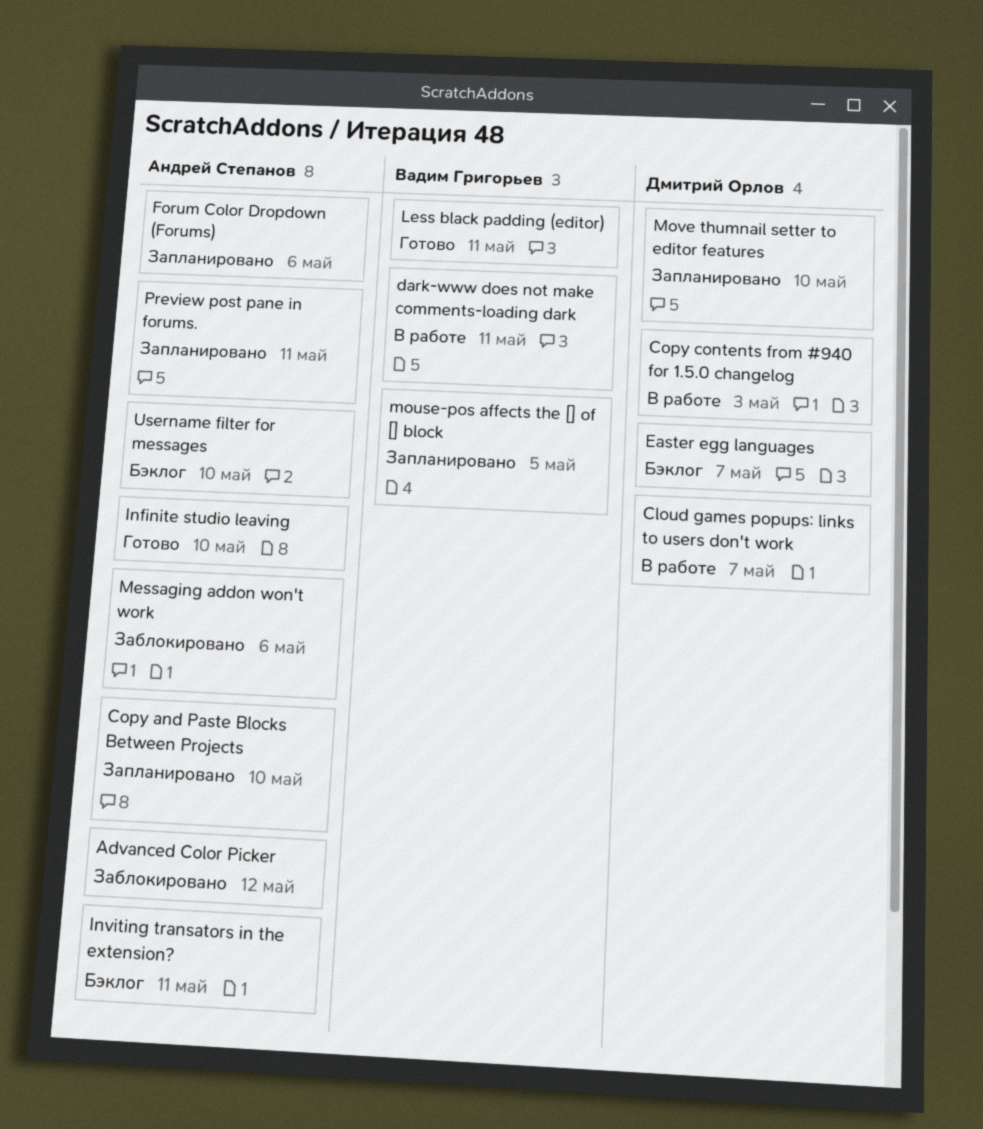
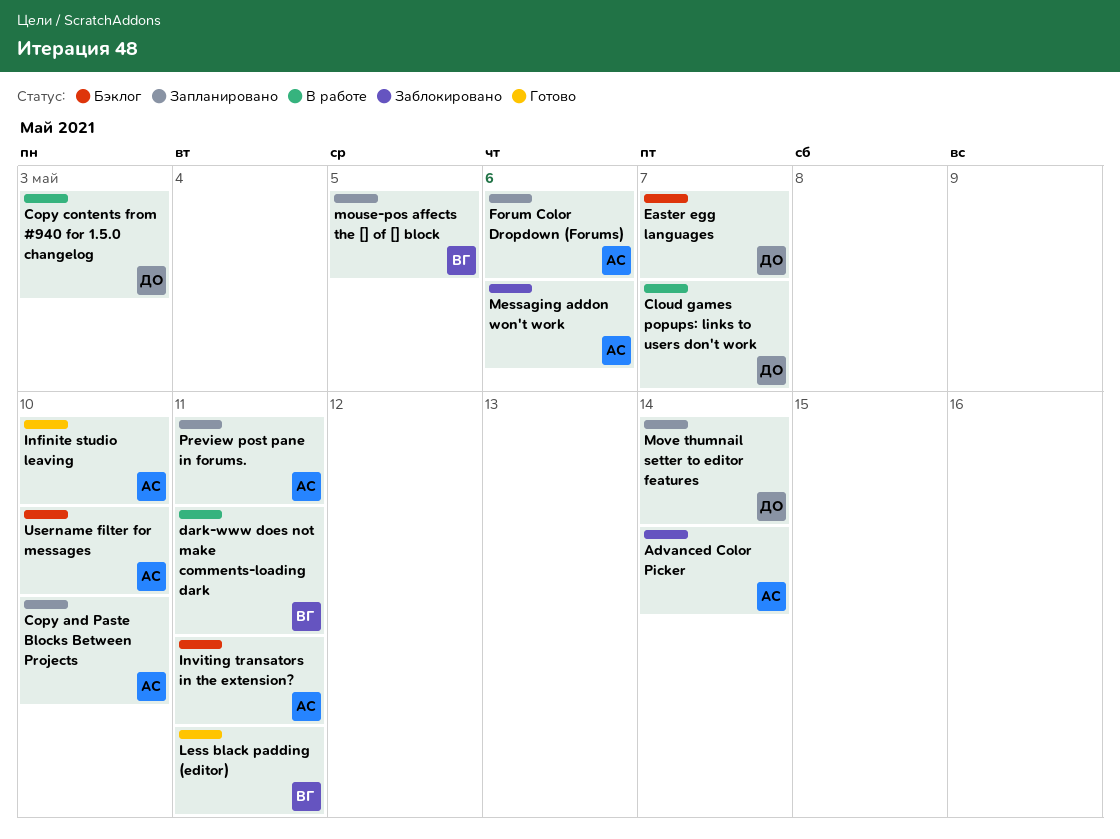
Advanced Color Picker, due: May 12 -> May 14
Move thumnail setter to editor features, due: May 10 -> May 14

